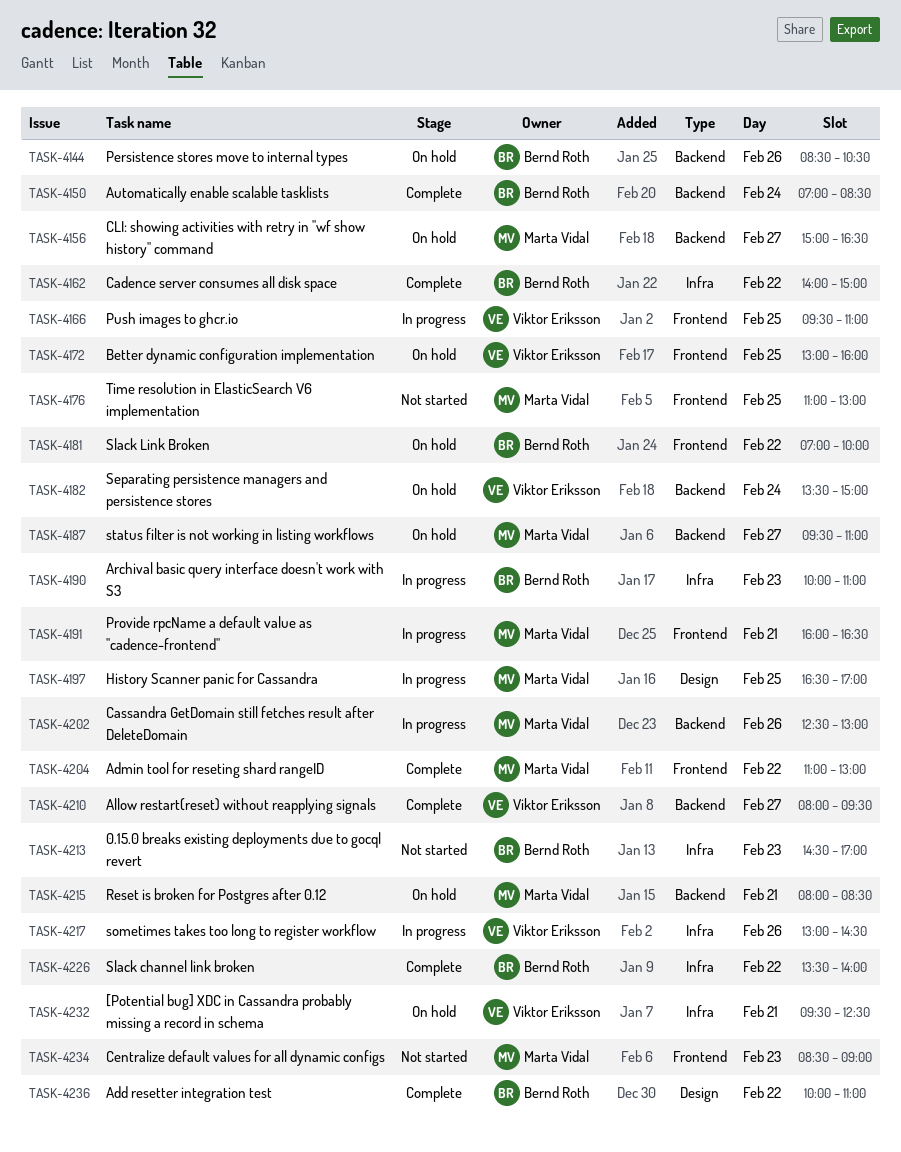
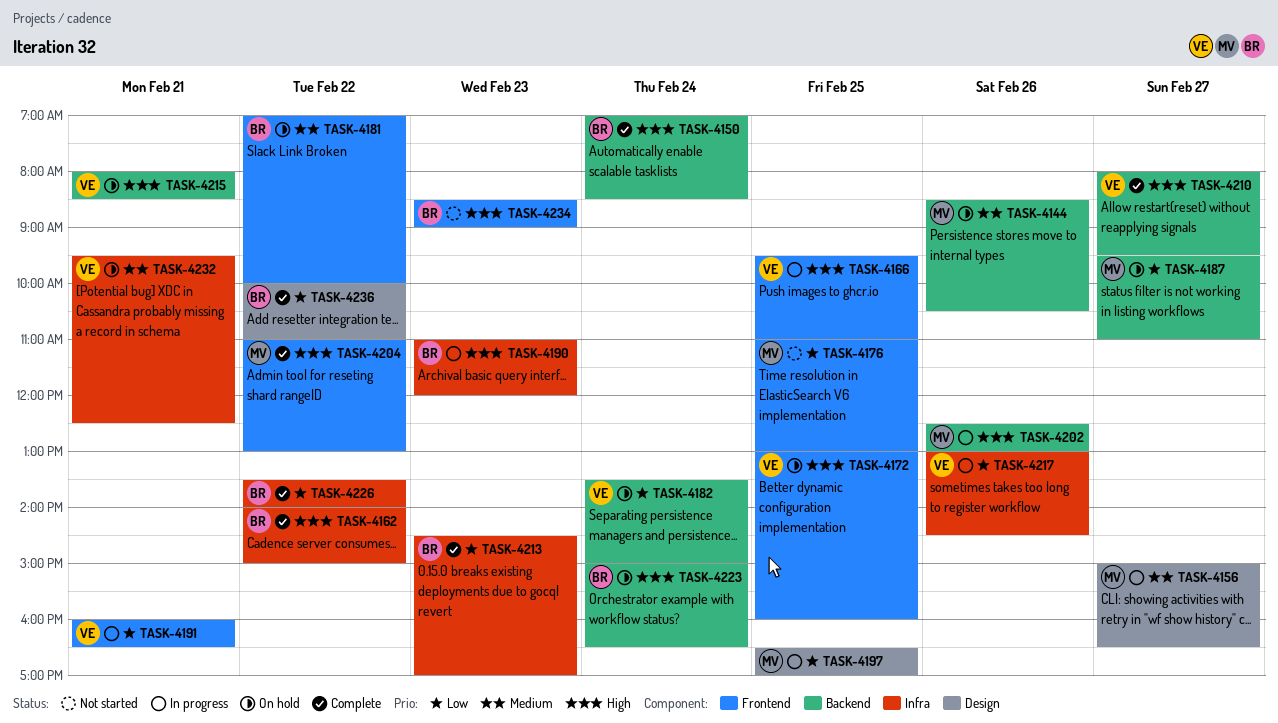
TASK-4144, owner: Bernd Roth -> Marta Vidal
TASK-4156, status: On hold -> In progress
TASK-4156, label: Backend -> Design
TASK-4190, begins: 10:00 -> 11:00
TASK-4190, ends: 11:00 -> 12:00
TASK-4191, owner: Marta Vidal -> Viktor Eriksson
TASK-4213, status: Not started -> Complete
TASK-4215, owner: Marta Vidal -> Viktor Eriksson
TASK-4223: none -> present
TASK-4234, owner: Marta Vidal -> Bernd Roth

